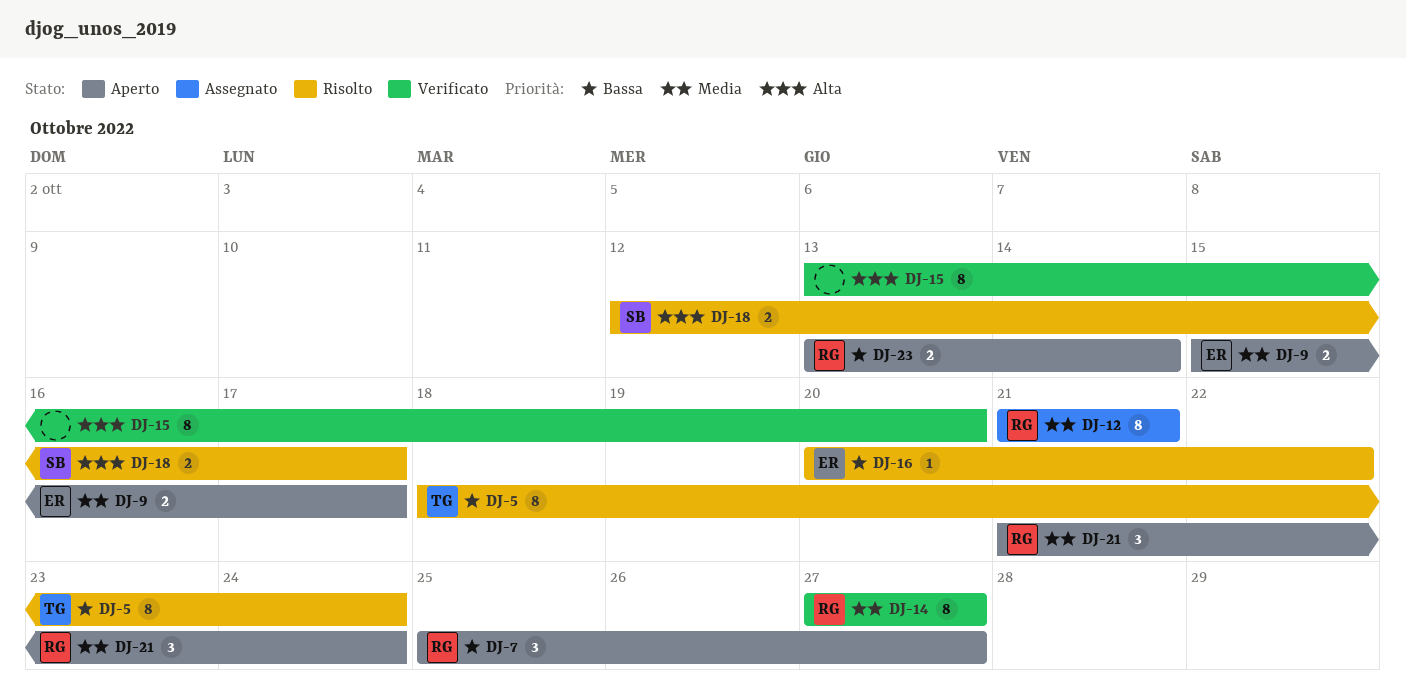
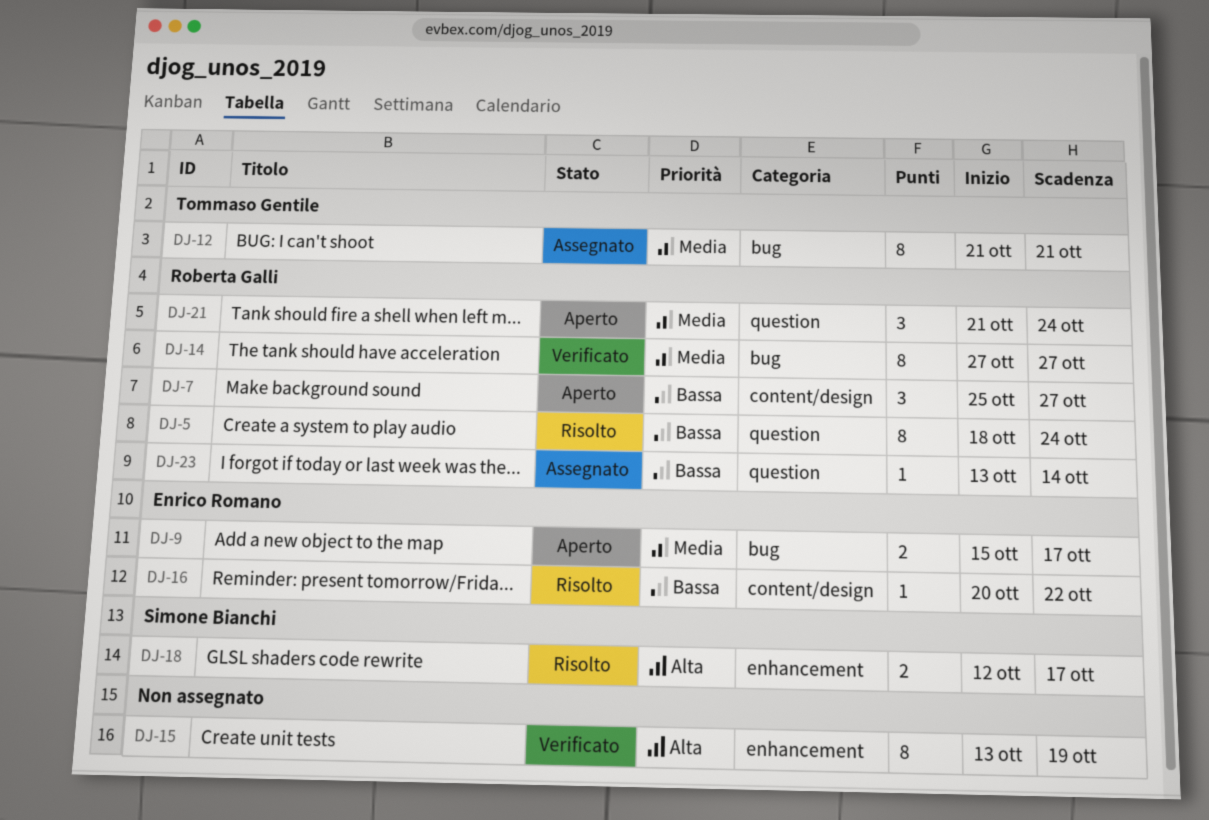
DJ-5, owner: Tommaso Gentile -> Roberta Galli
DJ-12, owner: Roberta Galli -> Tommaso Gentile
DJ-15, due: Oct 20 -> Oct 19
DJ-23, status: Aperto -> Assegnato
DJ-23, estimate: 2 -> 1

